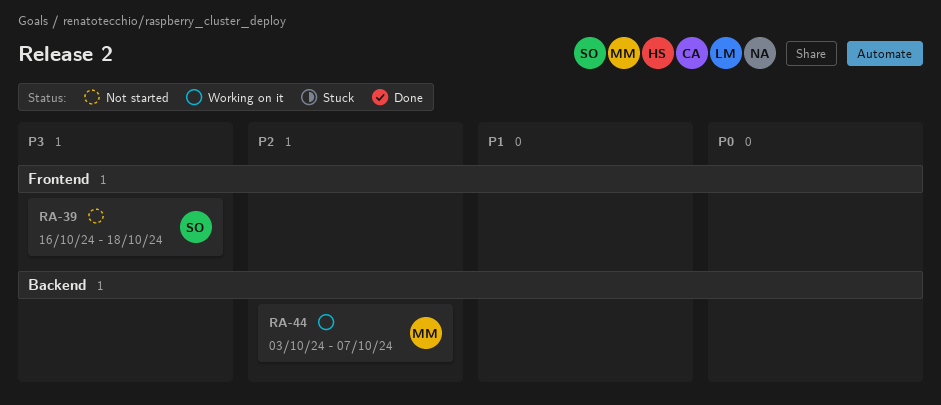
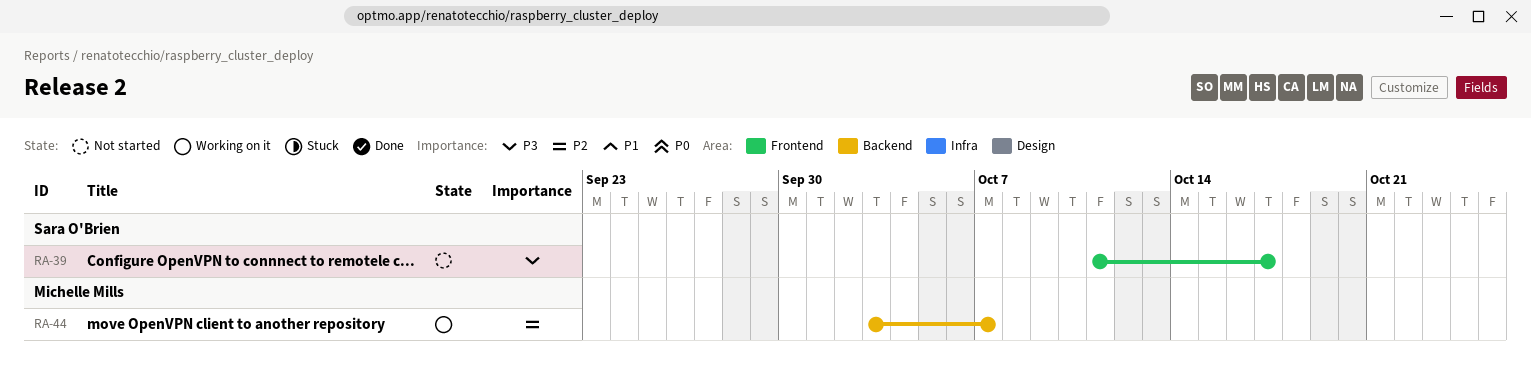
RA-39, start: Oct 16 -> Oct 11
RA-39, due: Oct 18 -> Oct 17

